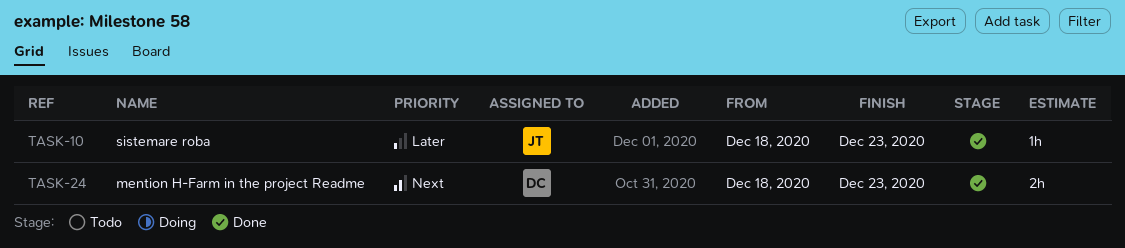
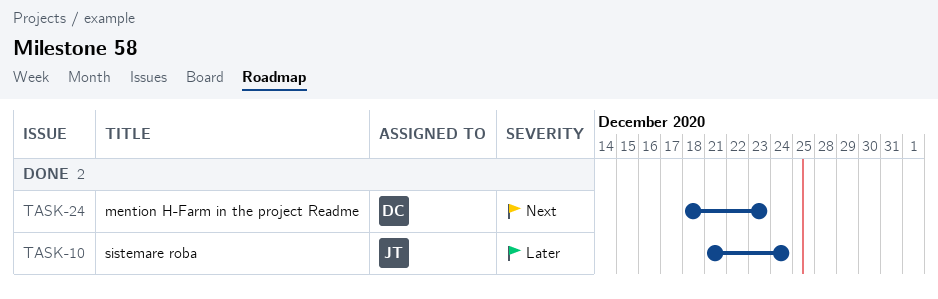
TASK-10, start: Dec 18 -> Dec 21
TASK-10, due: Dec 23 -> Dec 24

